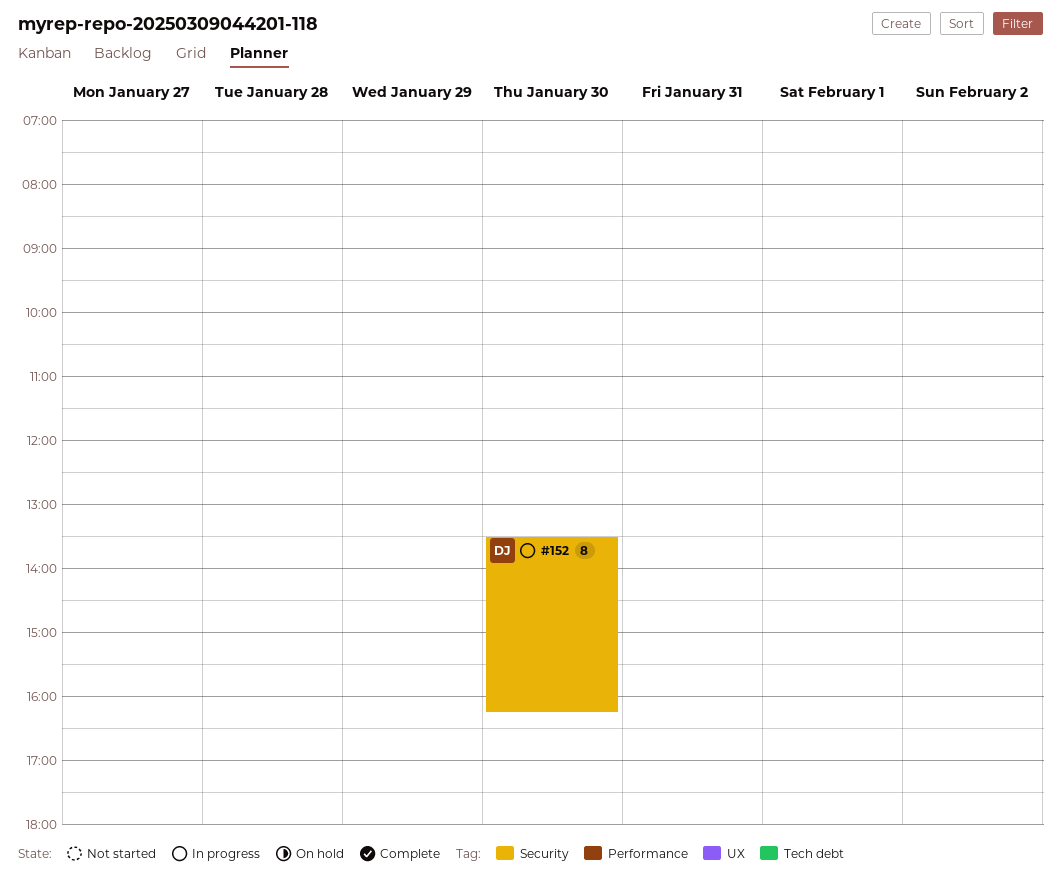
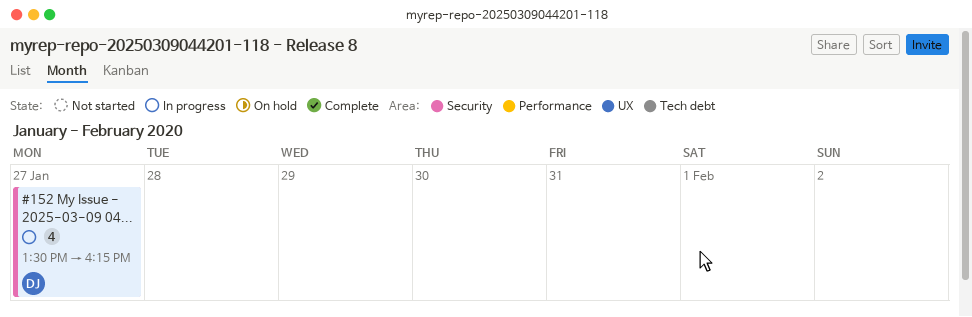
#152, estimate: 8 -> 4
#152, day: Jan 30 -> Jan 27

